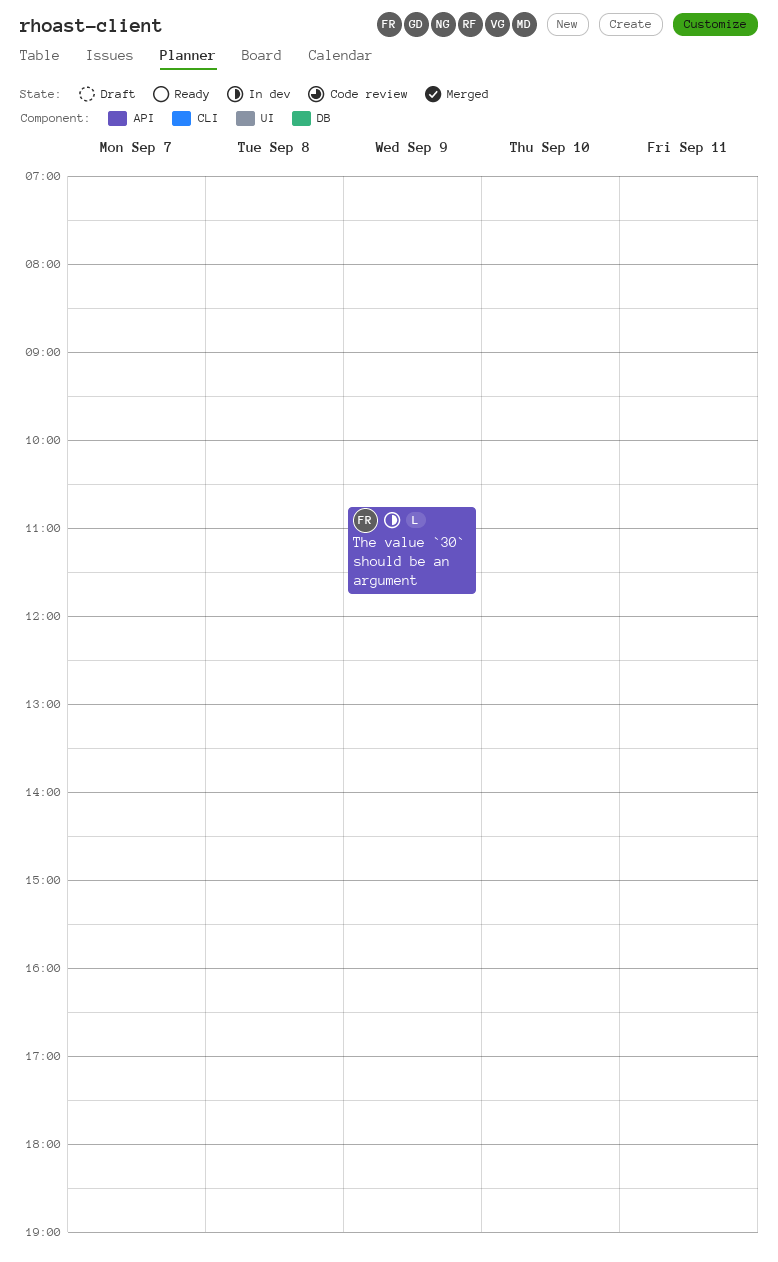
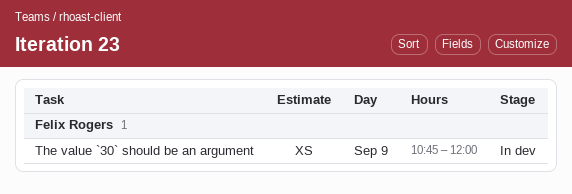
The value `30` should be an argument, estimate: L -> XS
The value `30` should be an argument, ends: 11:45 -> 12:00

